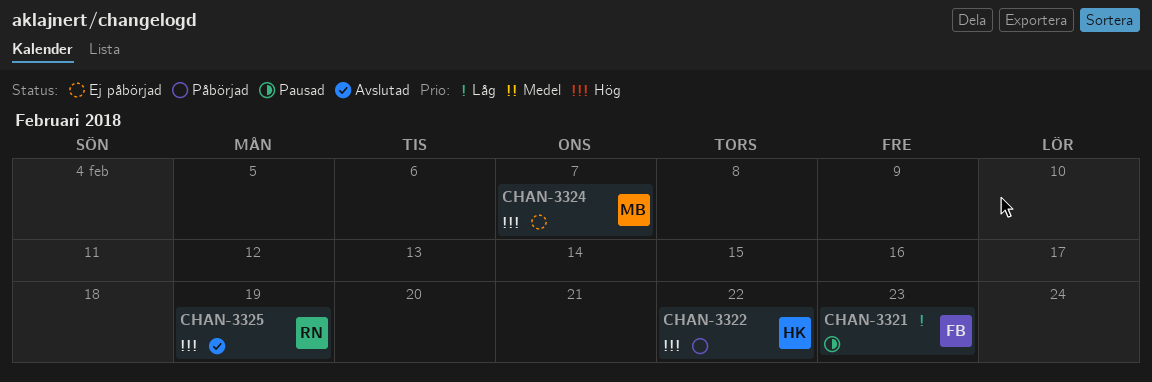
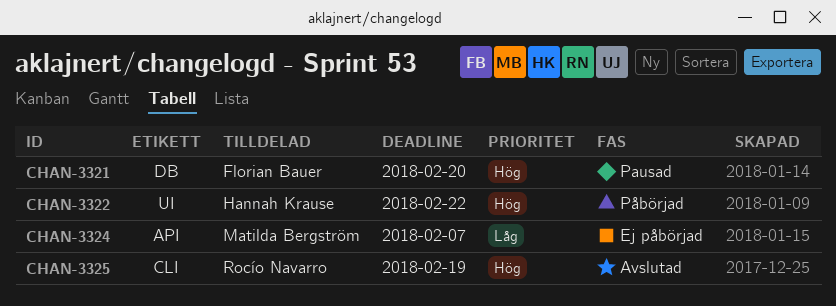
CHAN-3321, priority: Låg -> Hög
CHAN-3321, due: Feb 23 -> Feb 20
CHAN-3324, priority: Hög -> Låg

